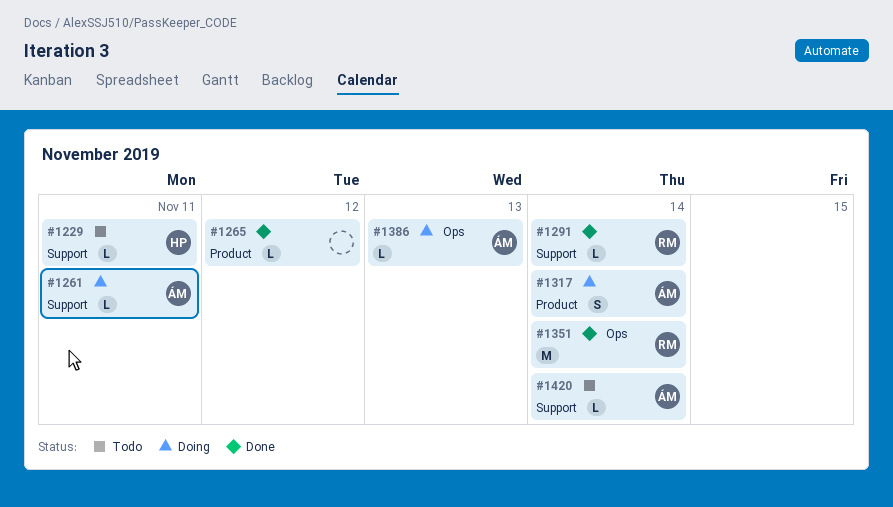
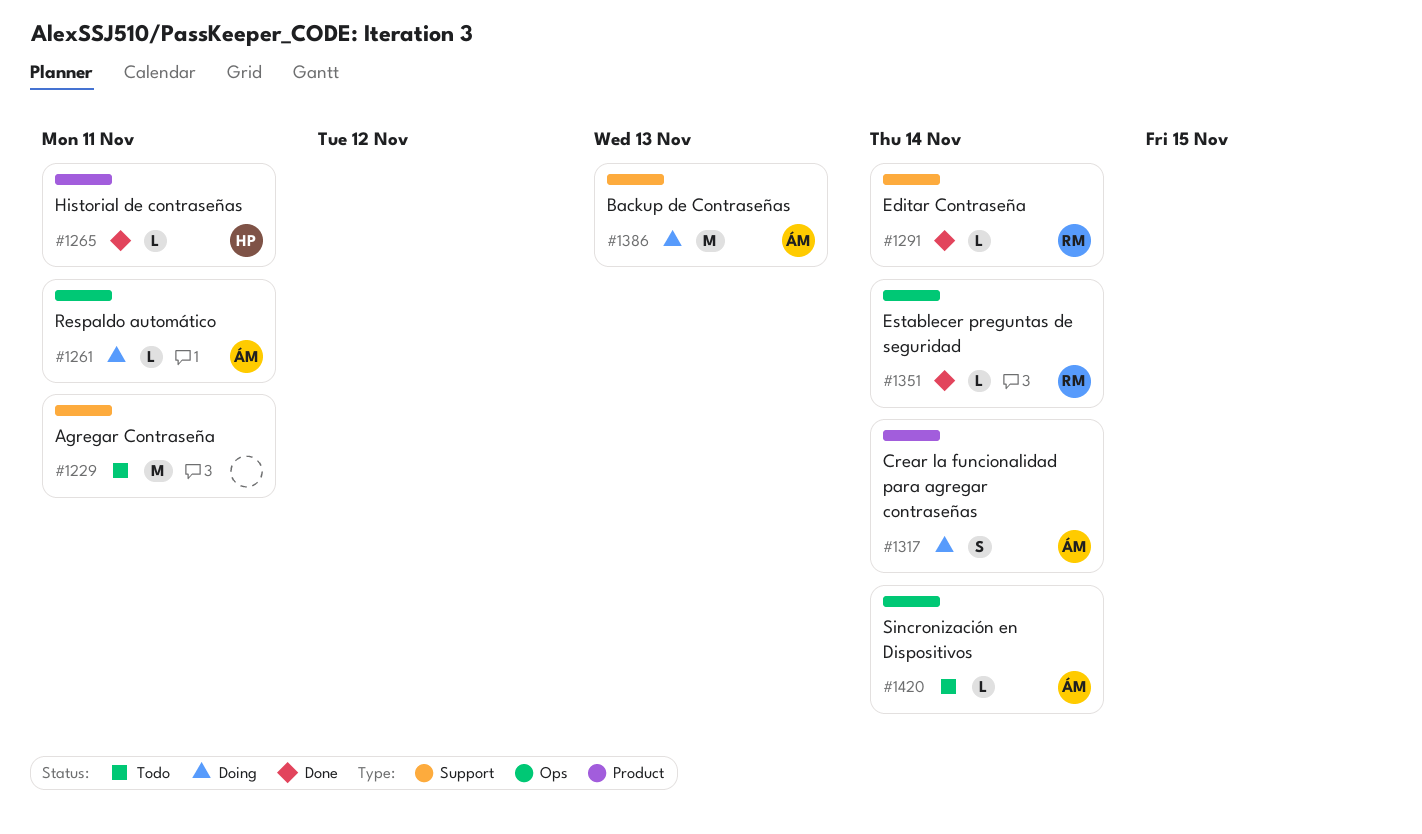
#1229, owner: HP -> none
#1229, estimate: L -> M
#1261, label: Support -> Ops
#1265, owner: none -> HP
#1265, due: Nov 12 -> Nov 11
#1351, estimate: M -> L
#1386, label: Ops -> Support
#1386, estimate: L -> M
#1420, label: Support -> Ops

